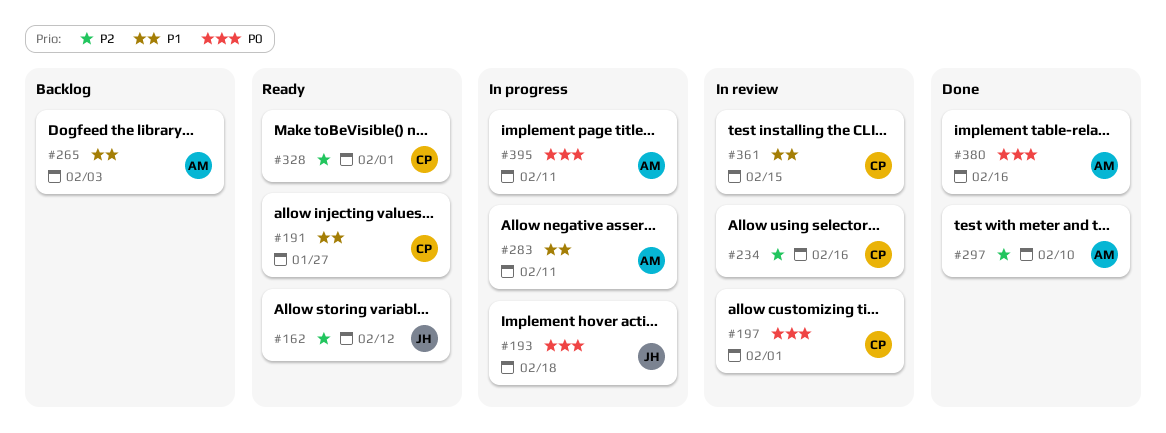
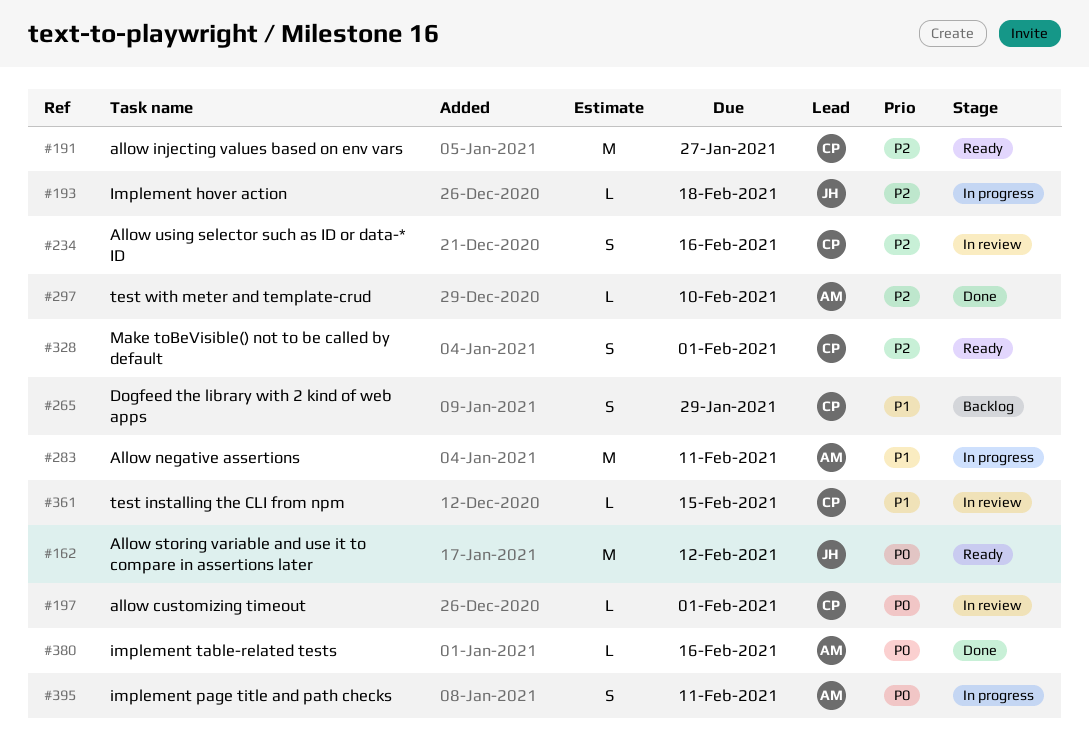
#162, priority: P2 -> P0
#191, priority: P1 -> P2
#193, priority: P0 -> P2
#265, owner: AM -> CP
#265, due: Feb 3 -> Jan 29

